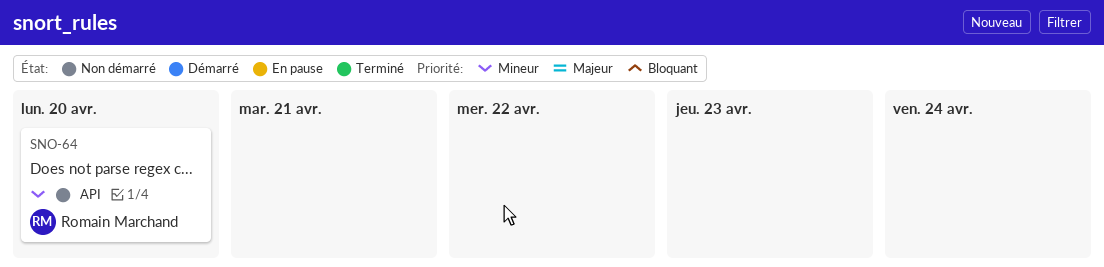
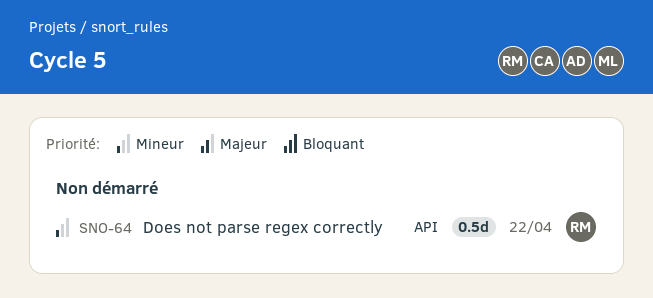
SNO-64, due: Apr 20 -> Apr 22

